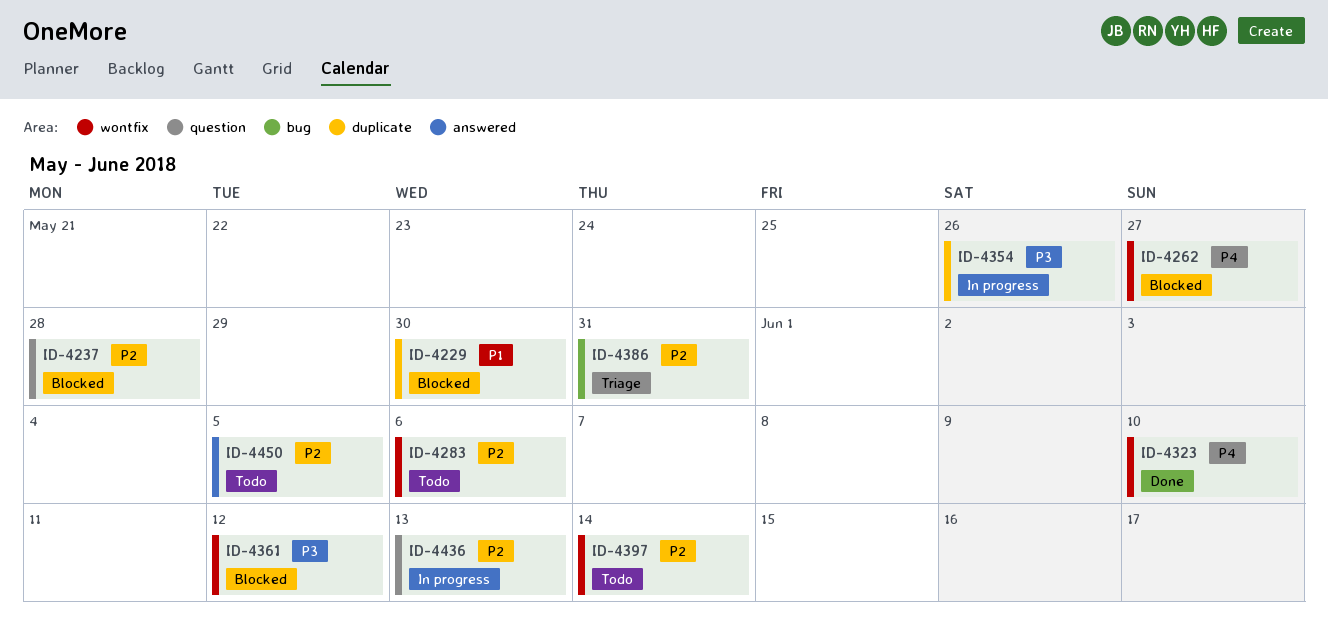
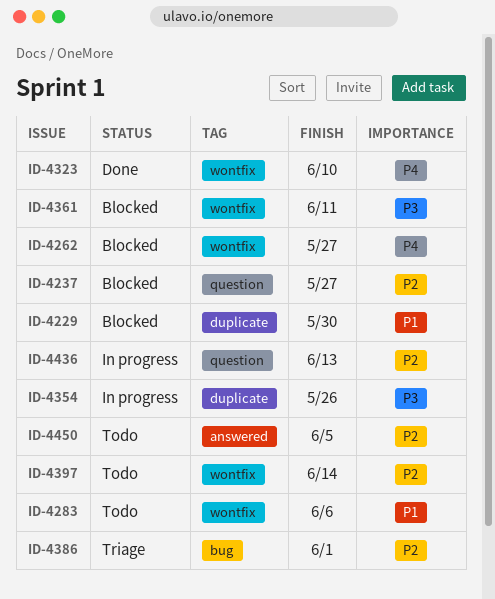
ID-4237, due: May 28 -> May 27
ID-4283, priority: P2 -> P1
ID-4361, due: Jun 12 -> Jun 11
ID-4386, due: May 31 -> Jun 1

